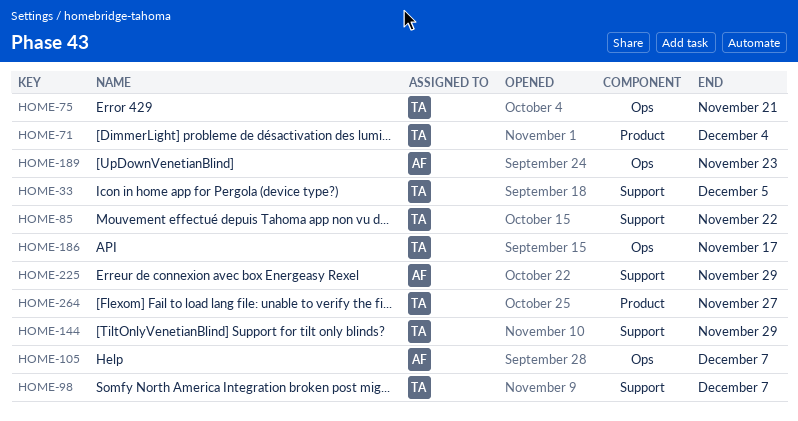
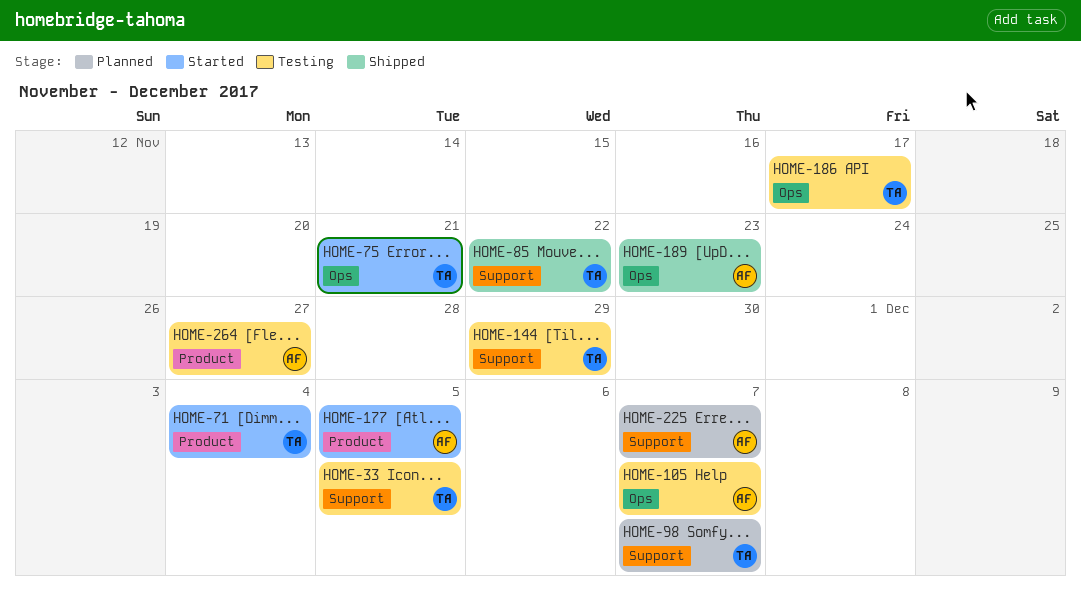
HOME-177: none -> present
HOME-225, due: Nov 29 -> Dec 7
HOME-264, owner: TA -> AF

